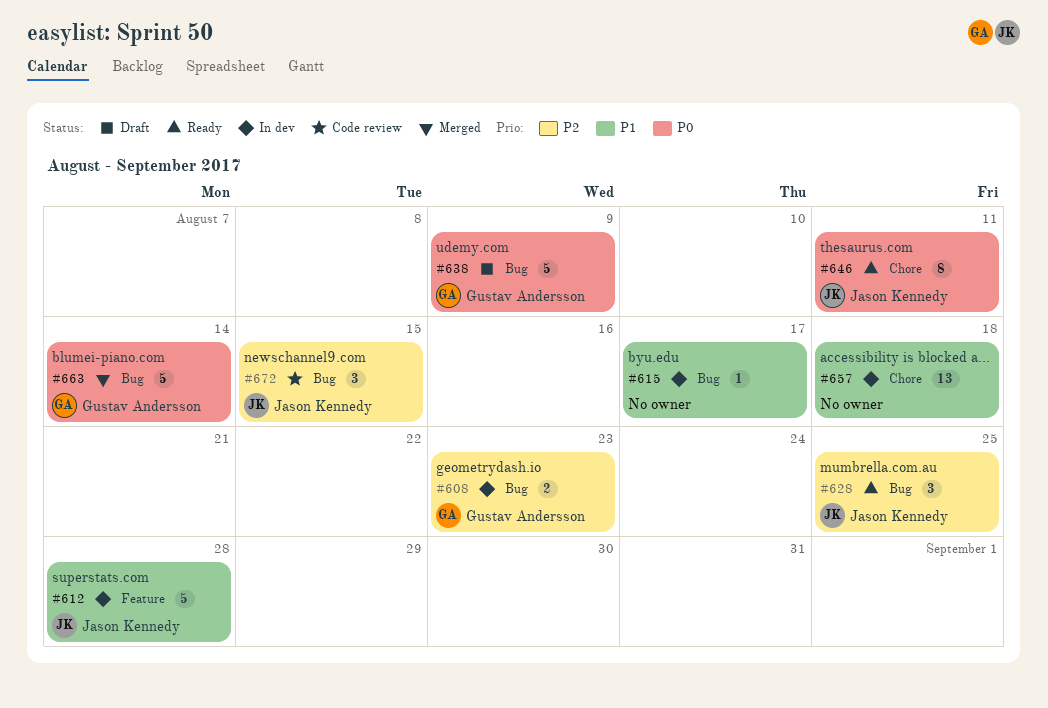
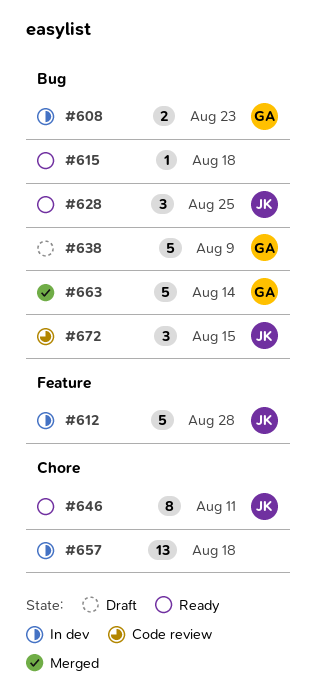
#615, status: In dev -> Ready
#615, due: Aug 17 -> Aug 18

